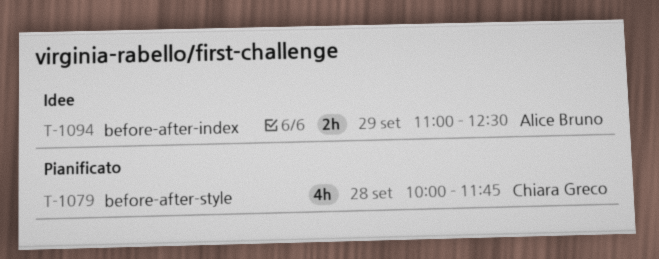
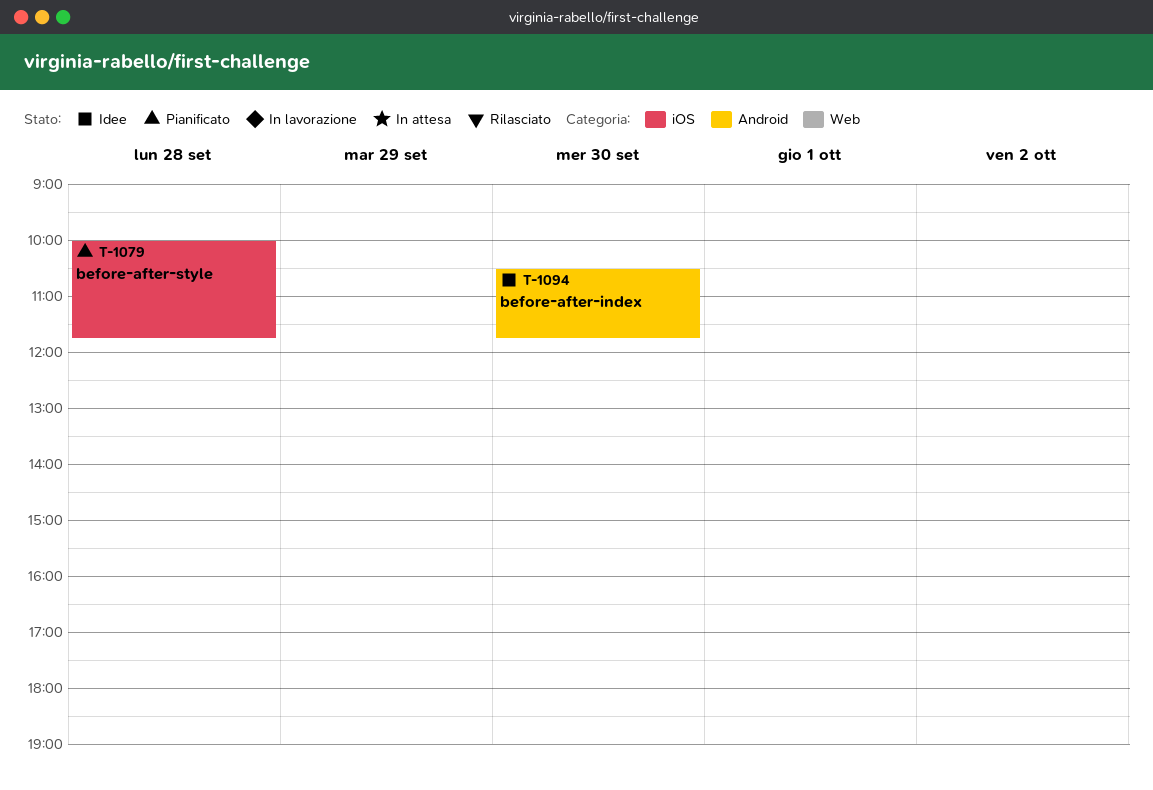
T-1094, day: Sep 29 -> Sep 30
T-1094, begins: 11:00 -> 10:30
T-1094, ends: 12:30 -> 11:45

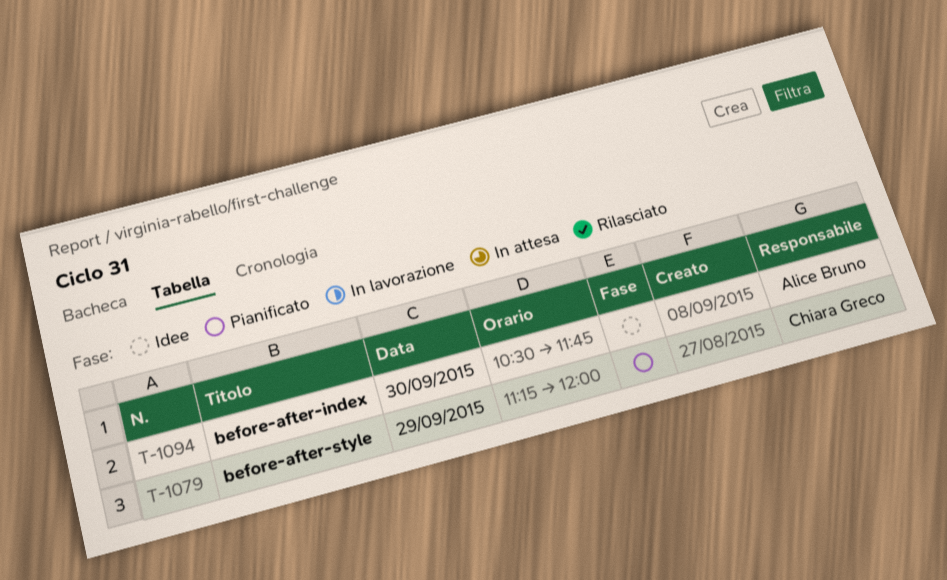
T-1079, day: Sep 28 -> Sep 29
T-1079, begins: 10:00 -> 11:15
T-1079, ends: 11:45 -> 12:00

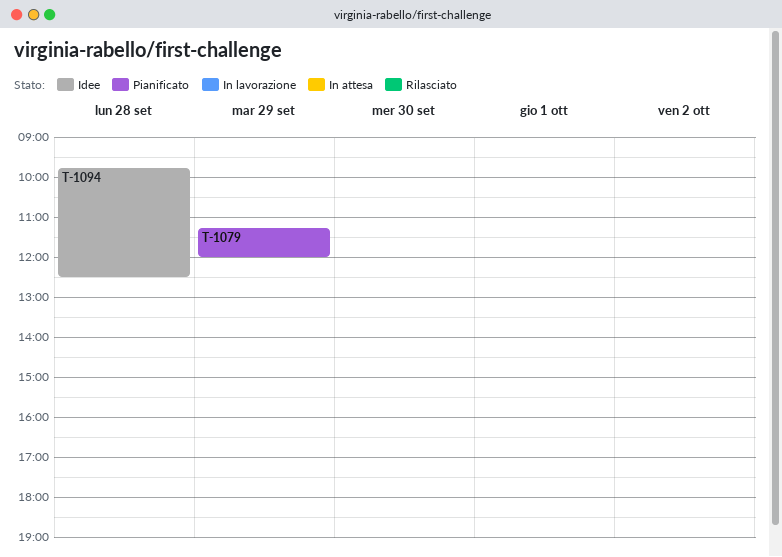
T-1094, day: Sep 30 -> Sep 28
T-1094, begins: 10:30 -> 09:45
T-1094, ends: 11:45 -> 12:30

